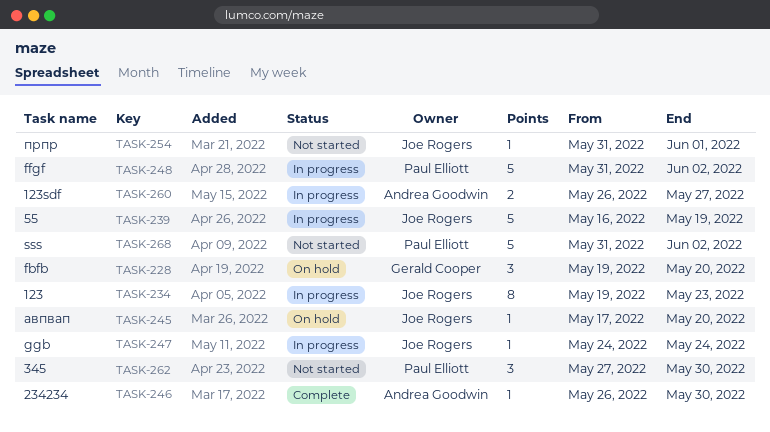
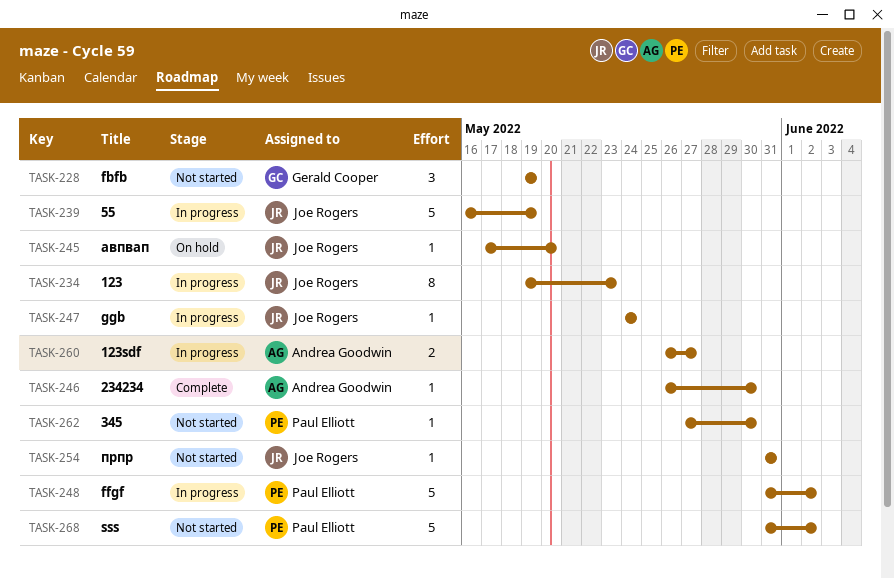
TASK-228, status: On hold -> Not started
TASK-228, due: May 20 -> May 19
TASK-254, due: Jun 1 -> May 31
TASK-262, estimate: 3 -> 1

